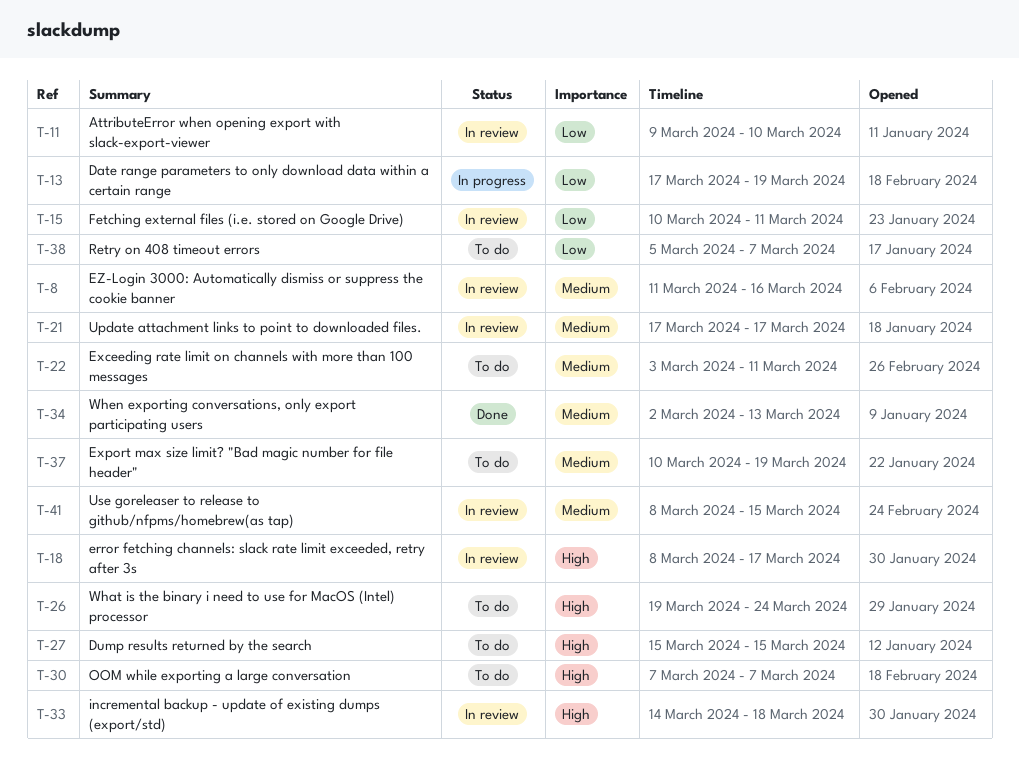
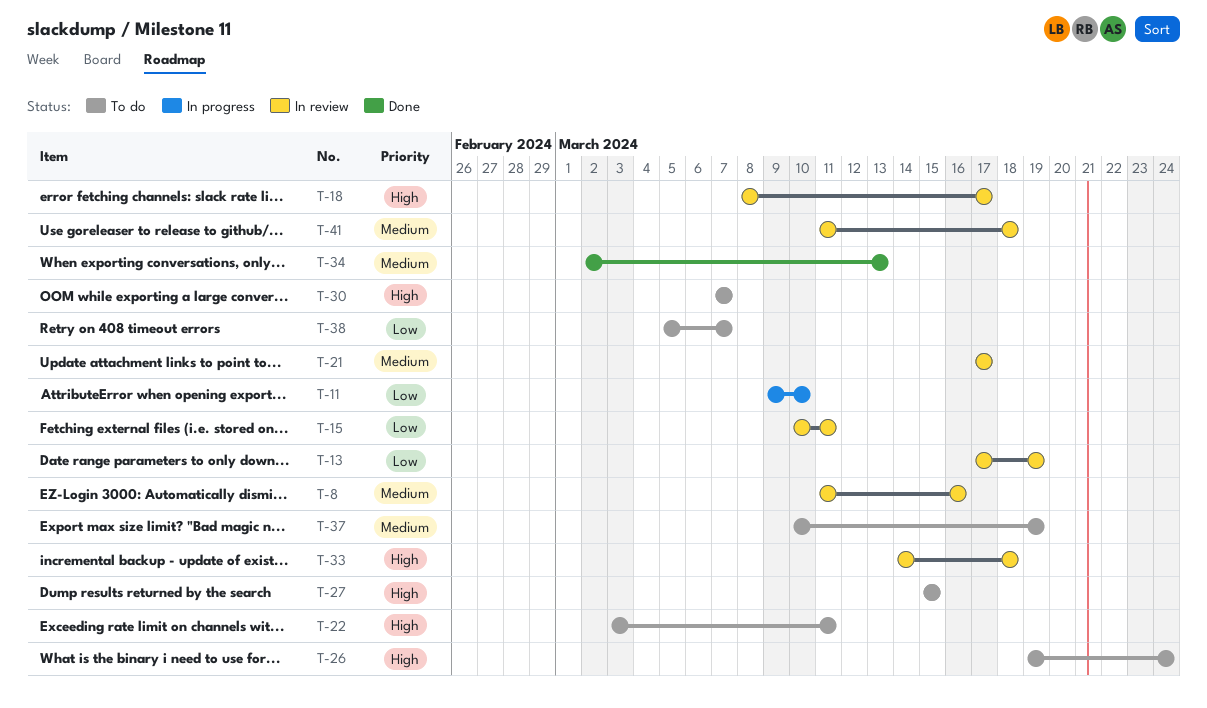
T-11, status: In review -> In progress
T-13, status: In progress -> In review
T-22, priority: Medium -> High
T-41, start: Mar 8 -> Mar 11
T-41, due: Mar 15 -> Mar 18

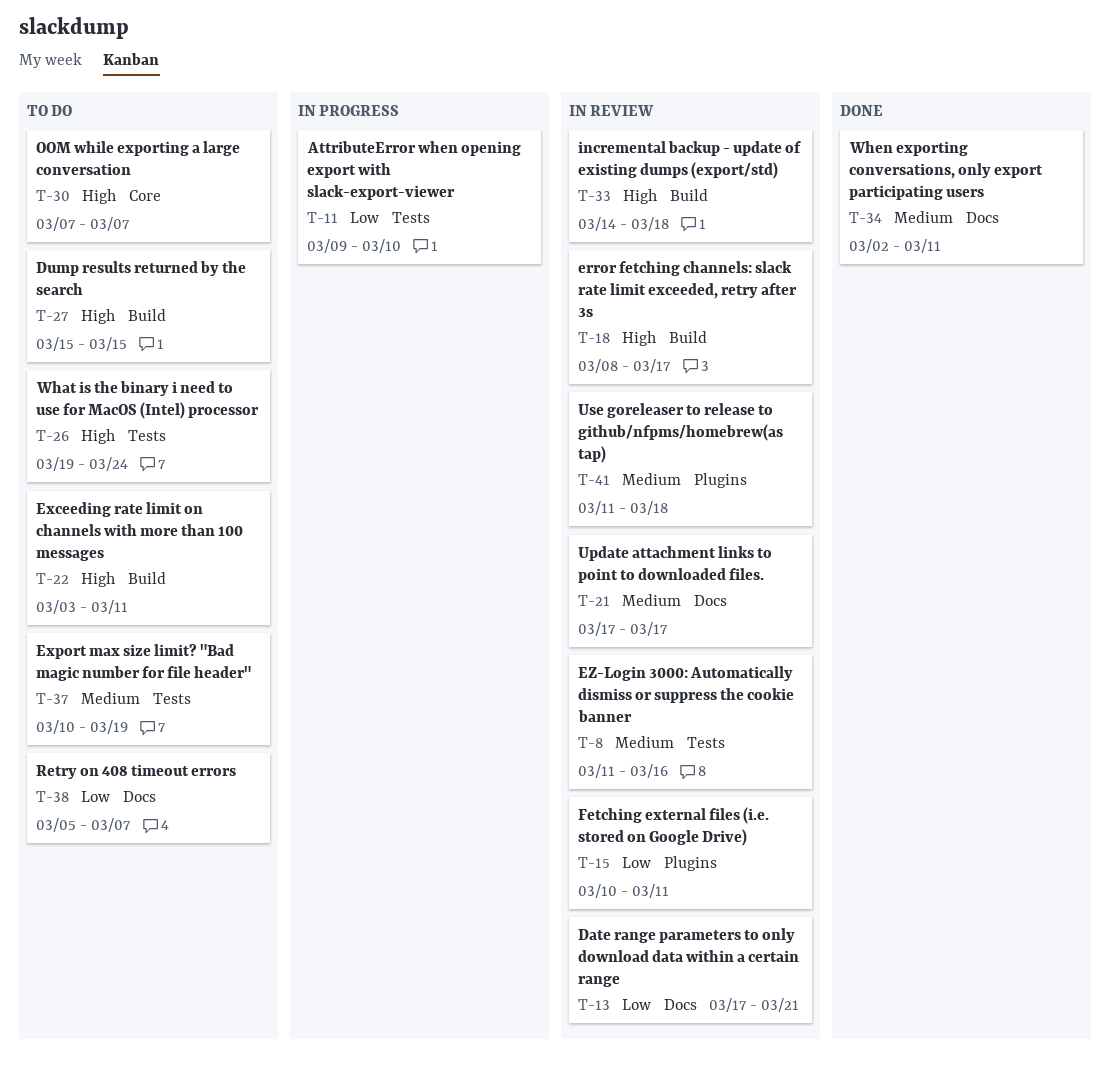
T-13, due: Mar 19 -> Mar 21
T-34, due: Mar 13 -> Mar 11

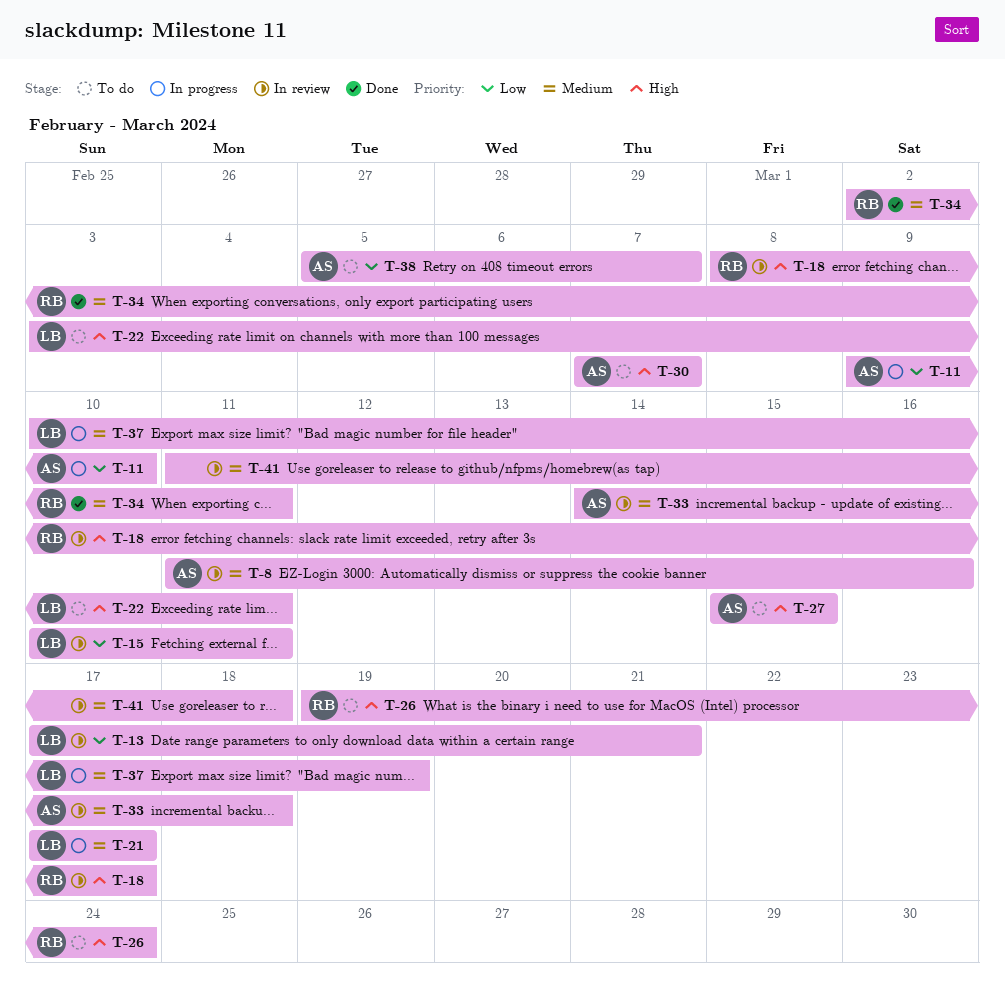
T-21, status: In review -> In progress
T-33, priority: High -> Medium
T-37, status: To do -> In progress

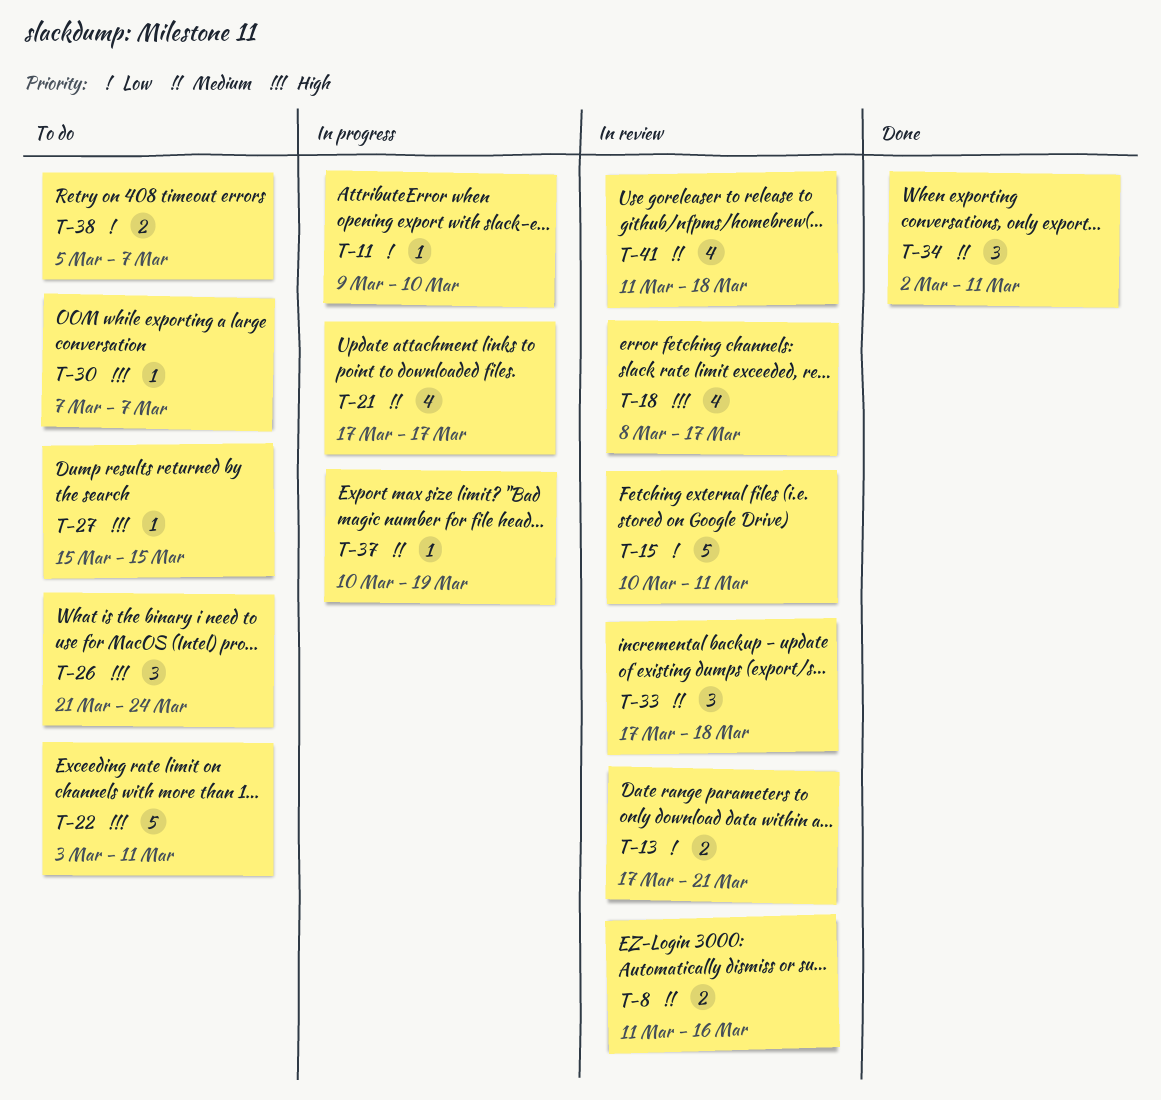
T-26, start: Mar 19 -> Mar 21
T-33, start: Mar 14 -> Mar 17

